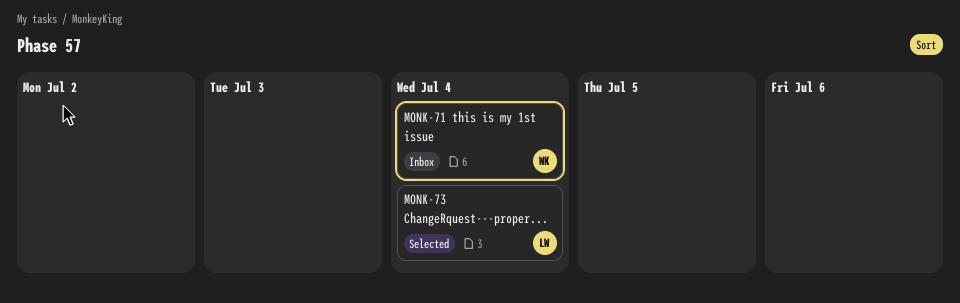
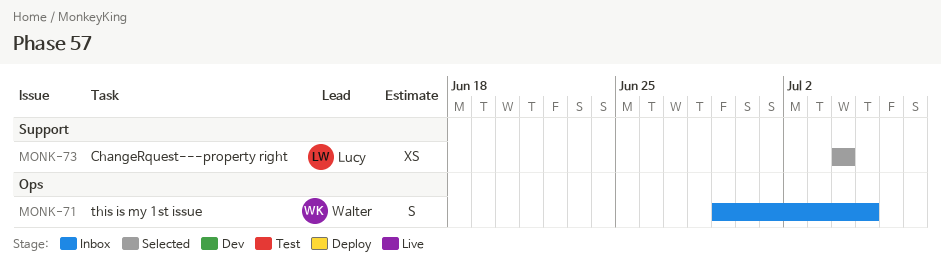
MONK-71, due: Jul 4 -> Jul 5

